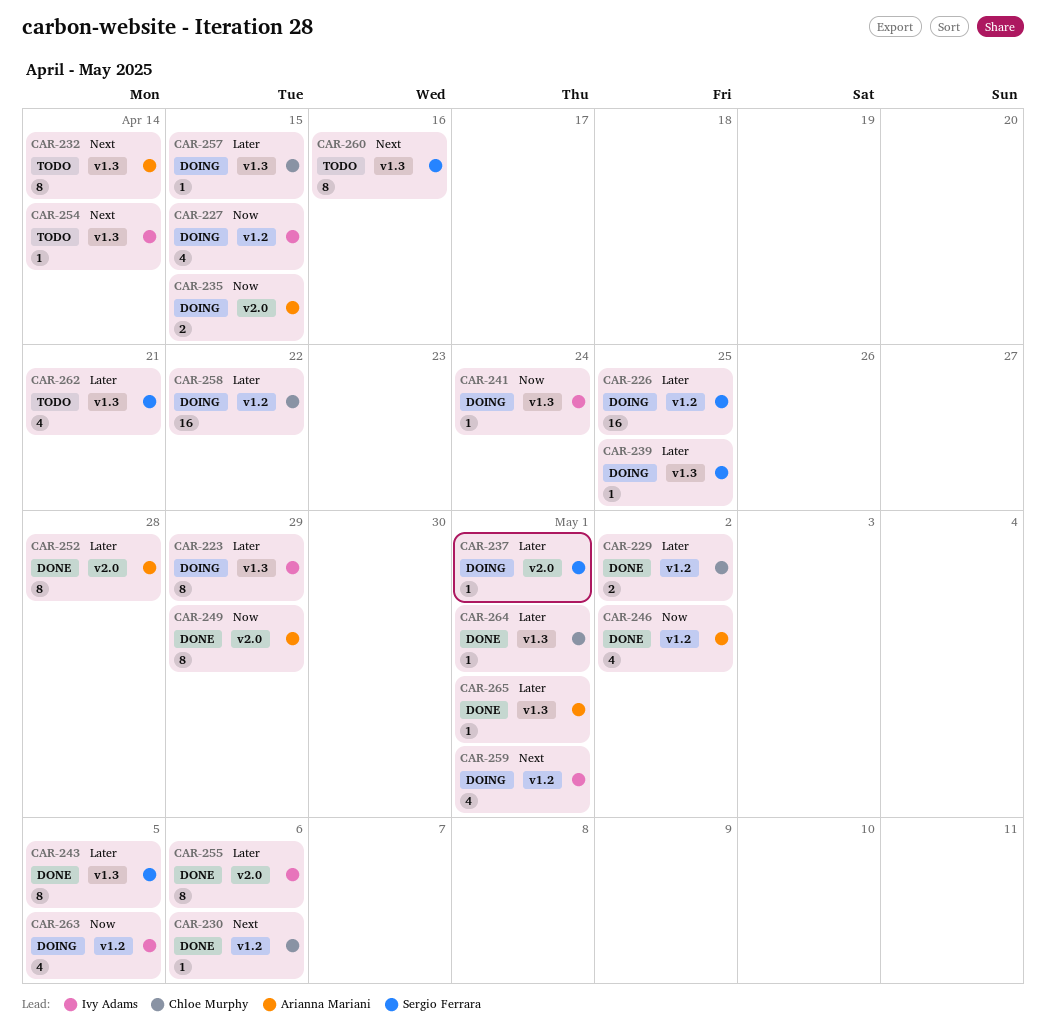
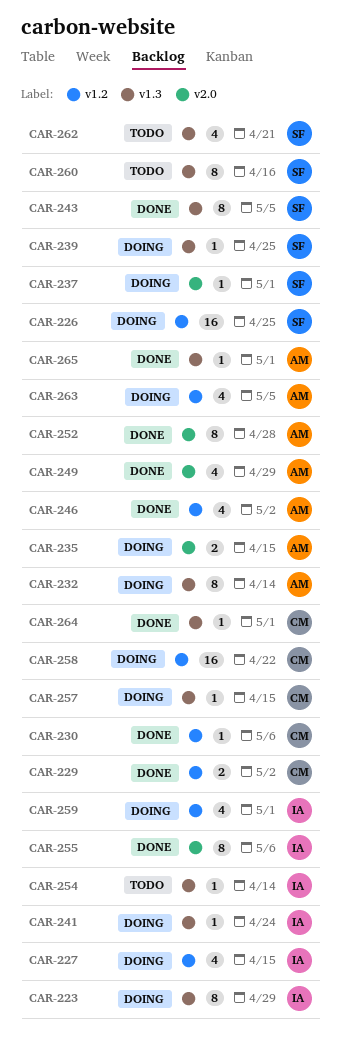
CAR-232, status: Todo -> Doing
CAR-249, estimate: 8 -> 4
CAR-263, owner: Ivy Adams -> Arianna Mariani

